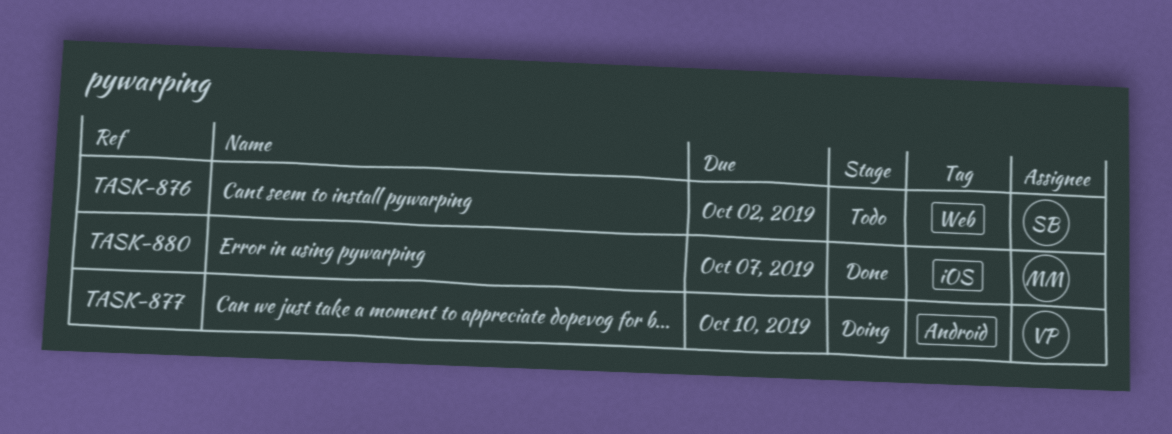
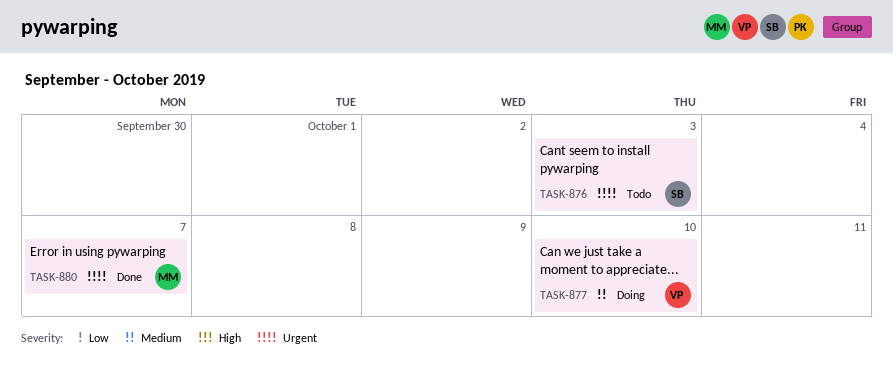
TASK-876, due: Oct 2 -> Oct 3

